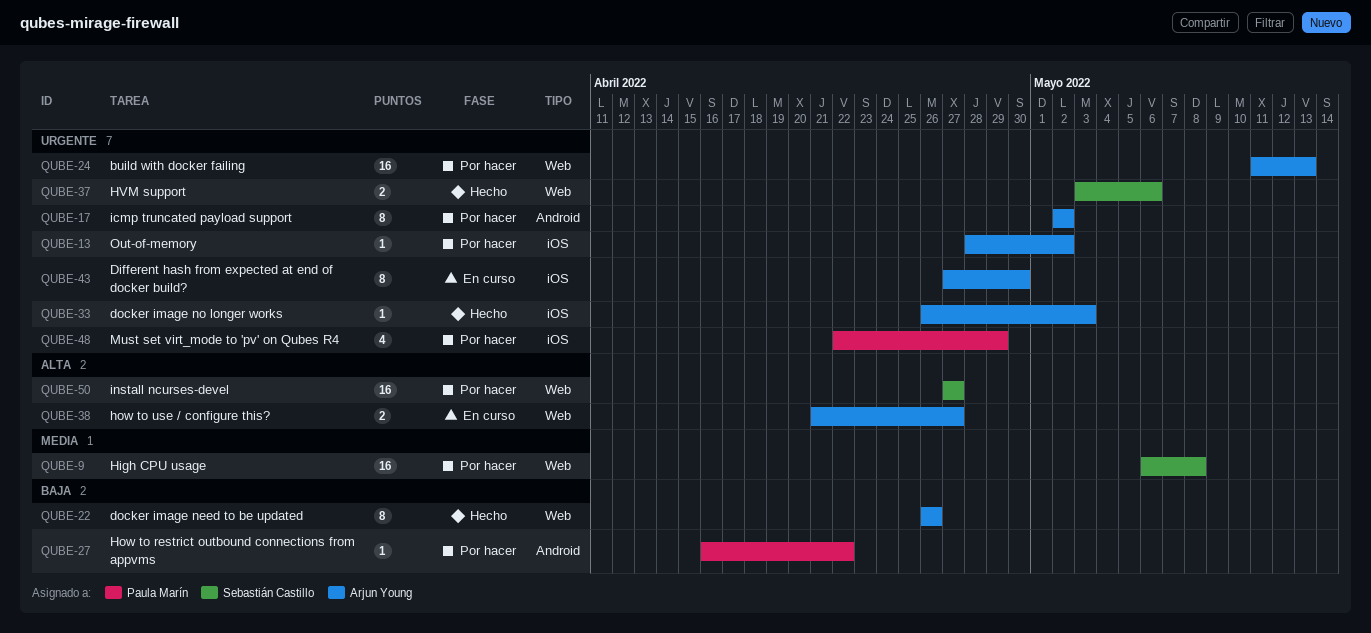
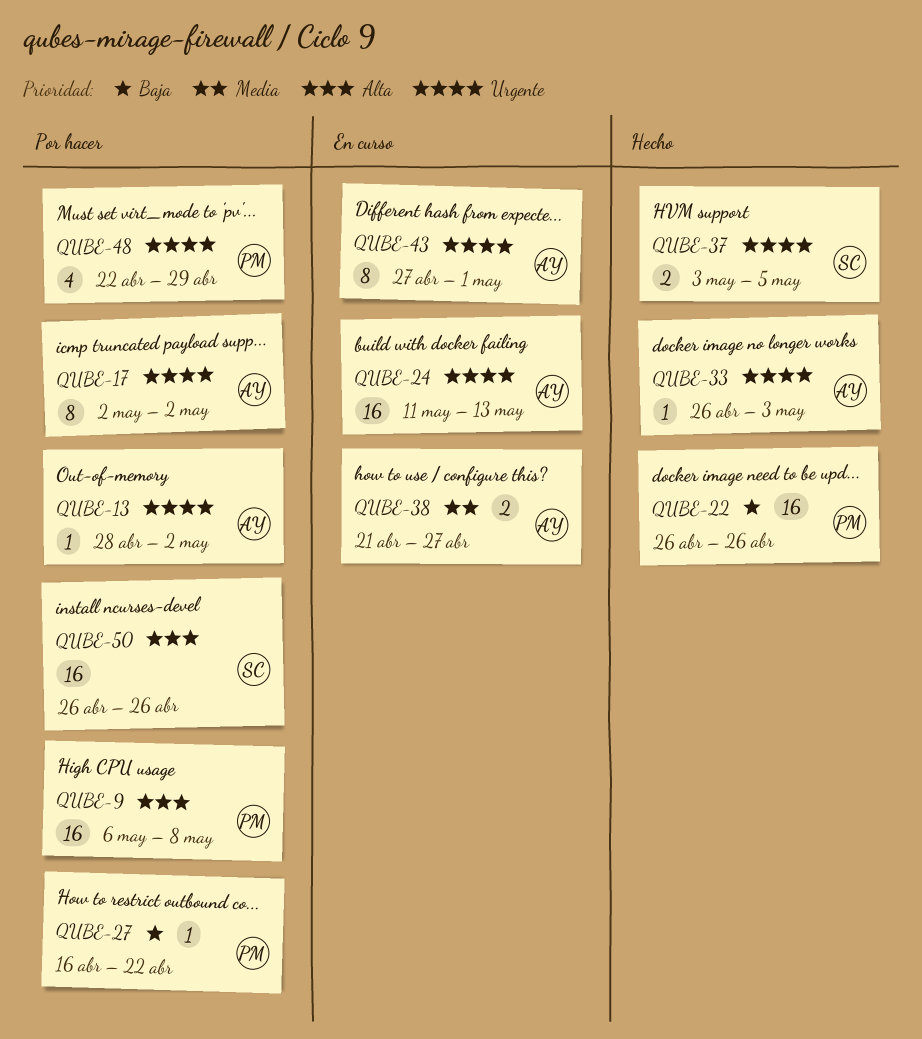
QUBE-9, owner: Sebastián Castillo -> Paula Marín
QUBE-9, priority: Media -> Alta
QUBE-22, owner: Arjun Young -> Paula Marín
QUBE-22, estimate: 8 -> 16
QUBE-24, status: Por hacer -> En curso
QUBE-37, due: May 6 -> May 5
QUBE-38, priority: Alta -> Media
QUBE-43, due: Apr 30 -> May 1
QUBE-50, start: Apr 27 -> Apr 26
QUBE-50, due: Apr 27 -> Apr 26

